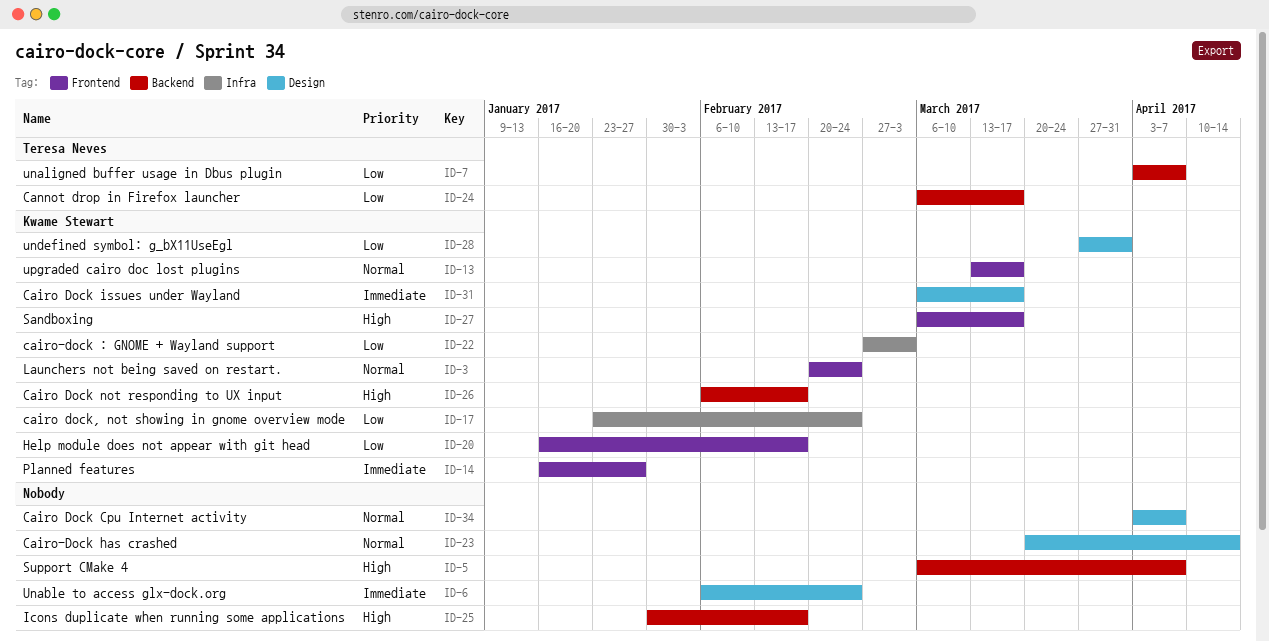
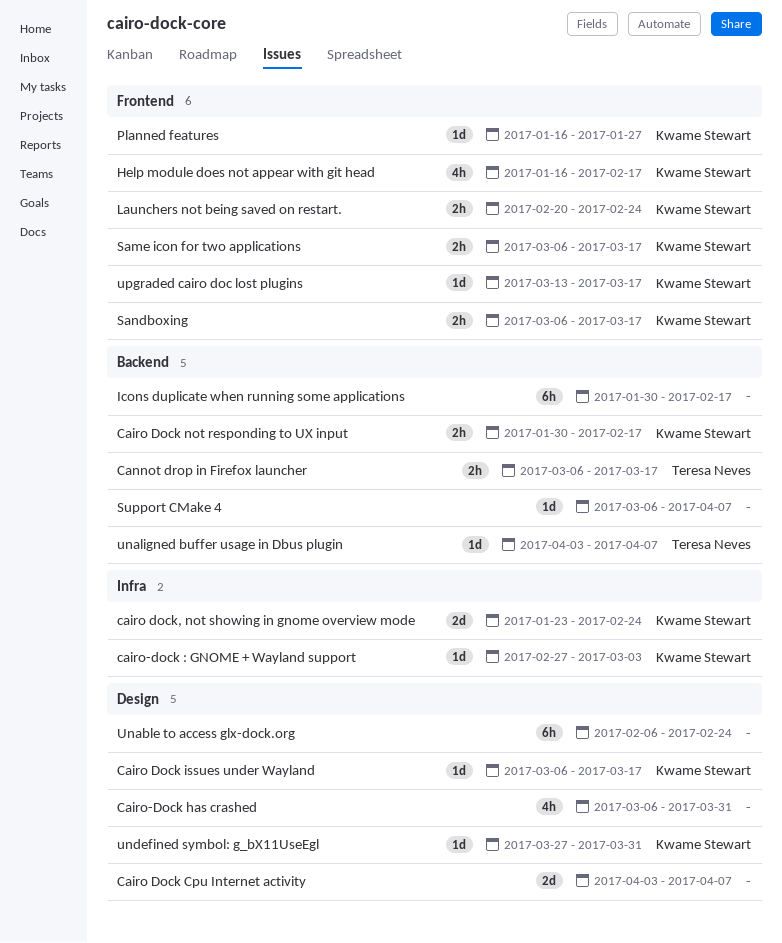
Cairo Dock not responding to UX input, start: Feb 6 -> Jan 30
Cairo-Dock has crashed, start: Mar 20 -> Mar 6
Cairo-Dock has crashed, due: Apr 14 -> Mar 31
Same icon for two applications: none -> present

